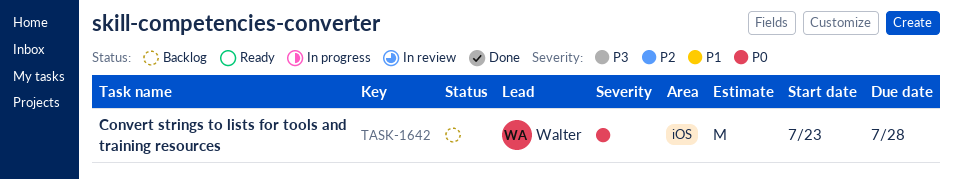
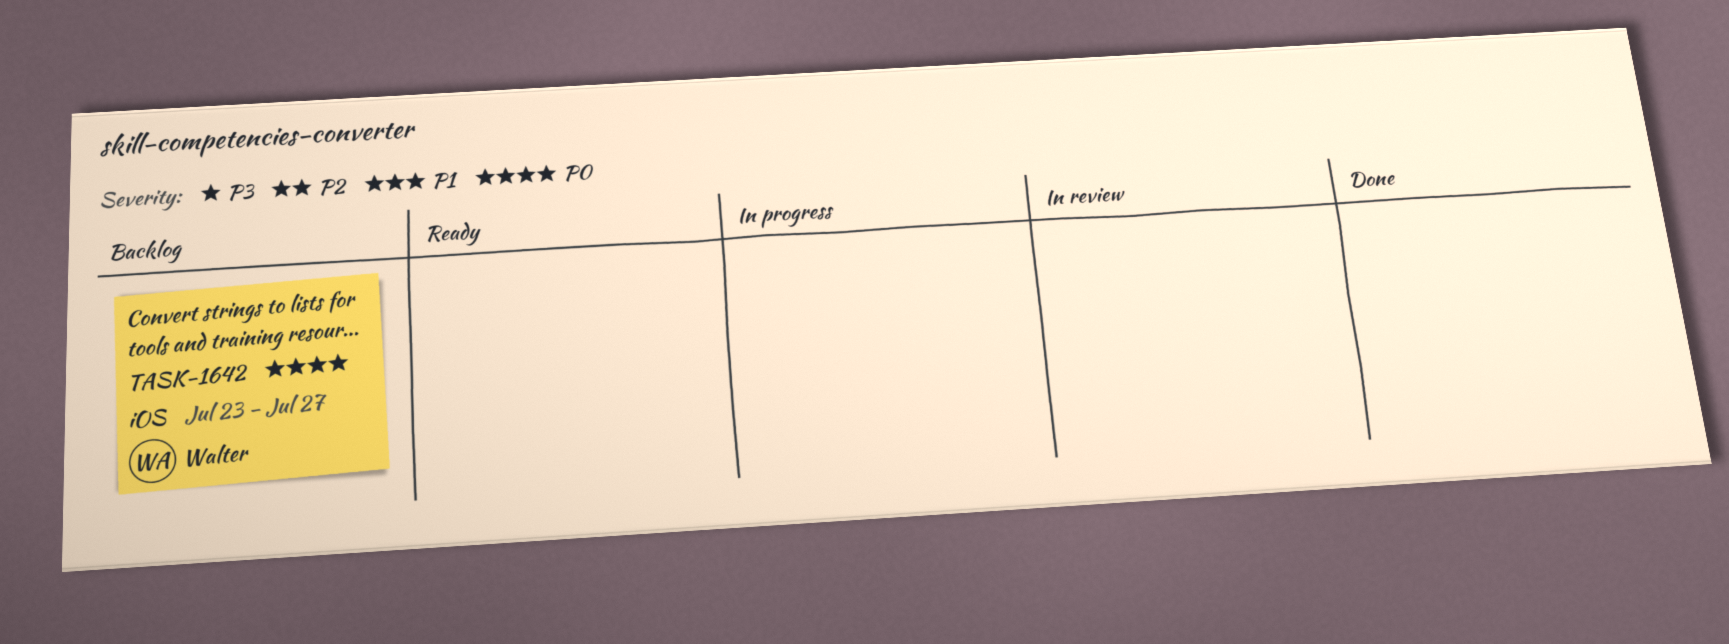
TASK-1642, due: Jul 28 -> Jul 27

